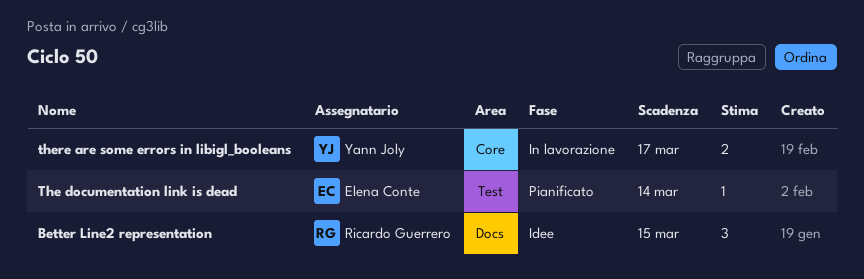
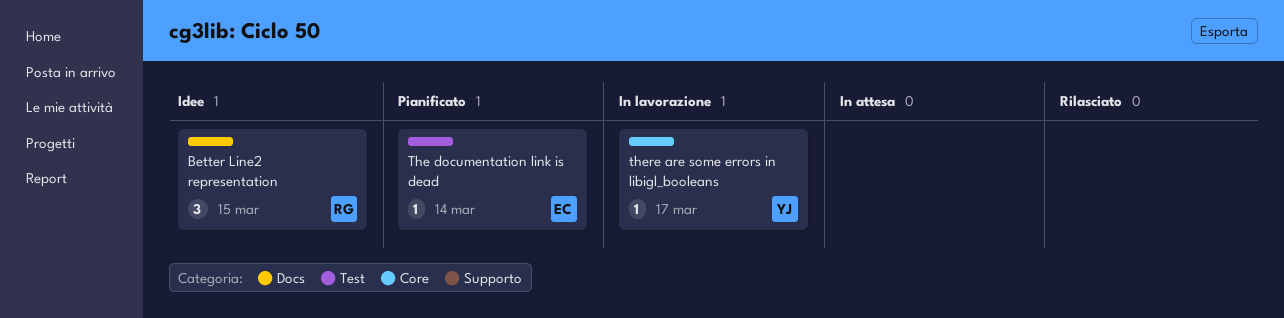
there are some errors in libigl_booleans, estimate: 2 -> 1

